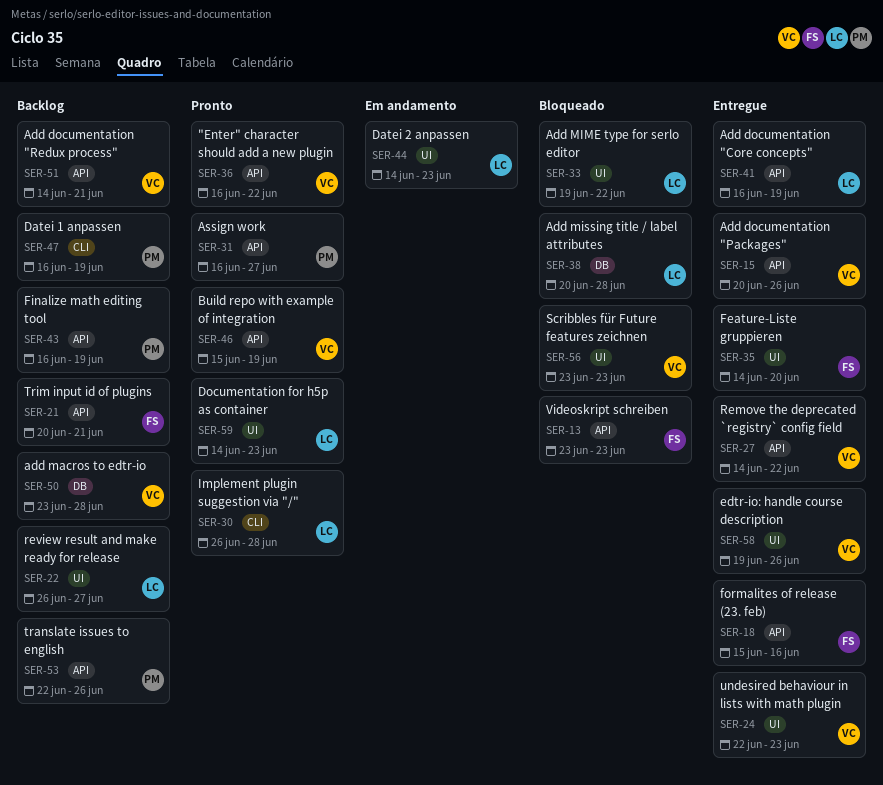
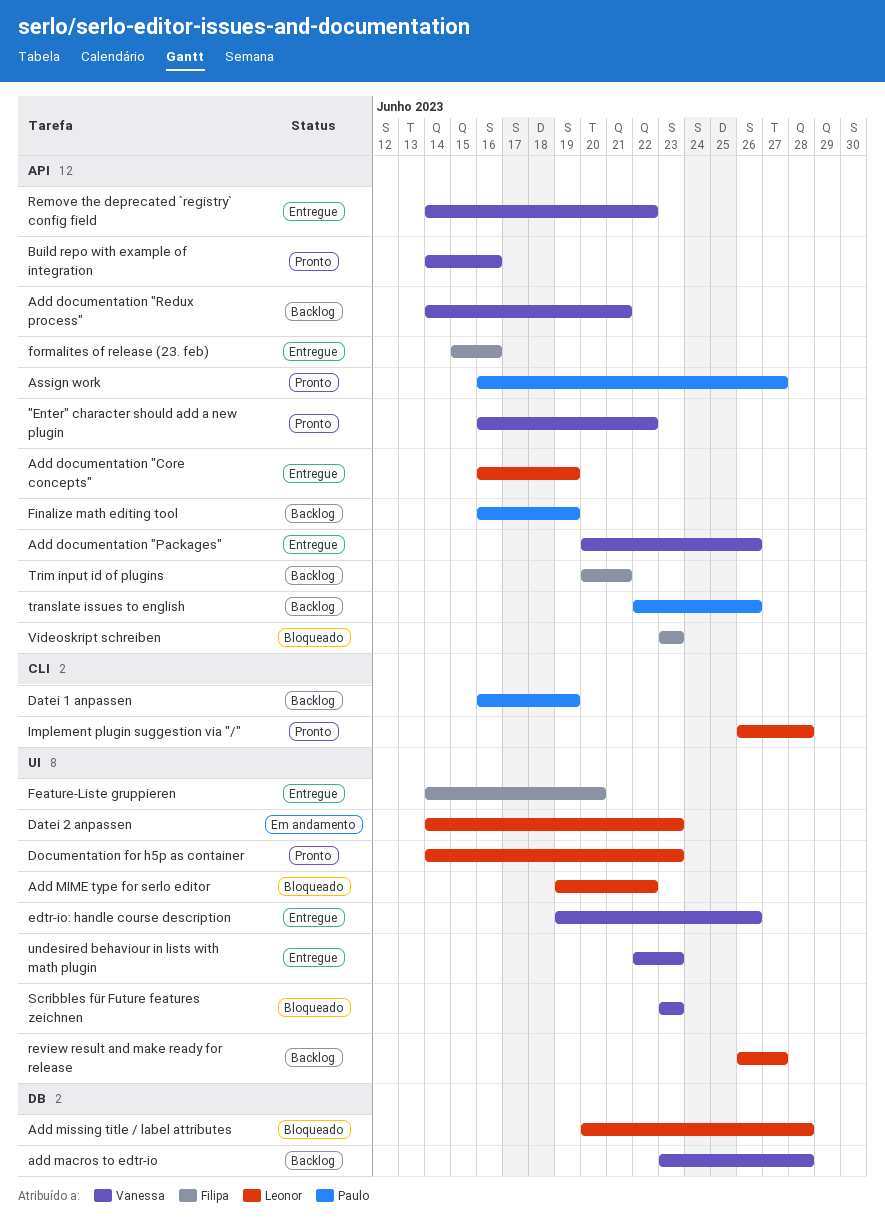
Build repo with example of integration, start: Jun 15 -> Jun 14
Build repo with example of integration, due: Jun 19 -> Jun 16

